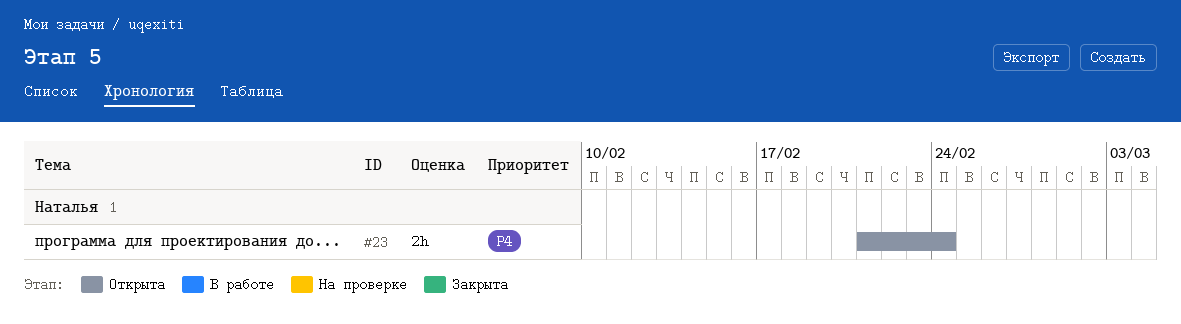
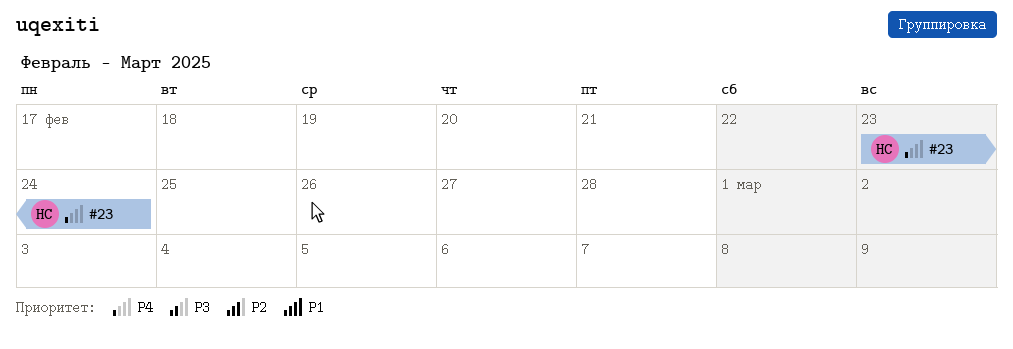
#23, start: Feb 21 -> Feb 23

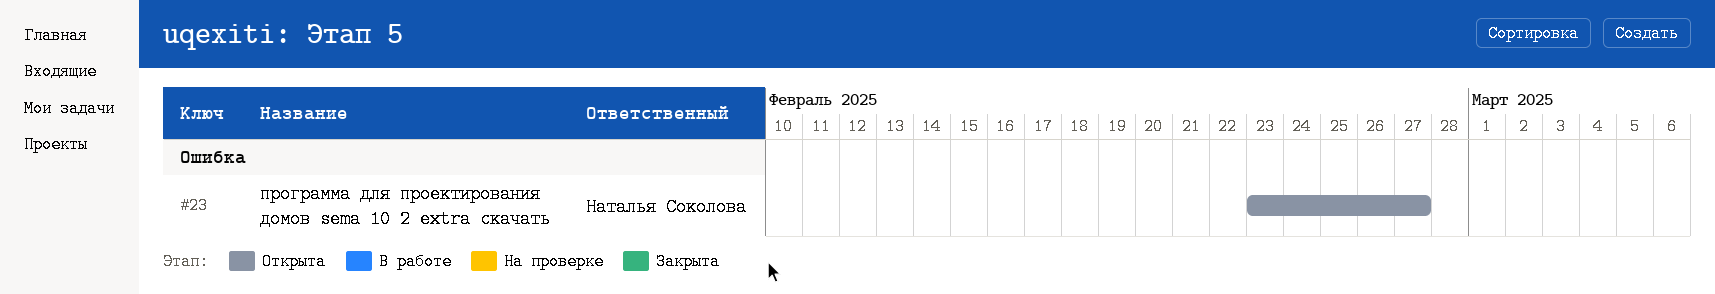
#23, due: Feb 24 -> Feb 27

